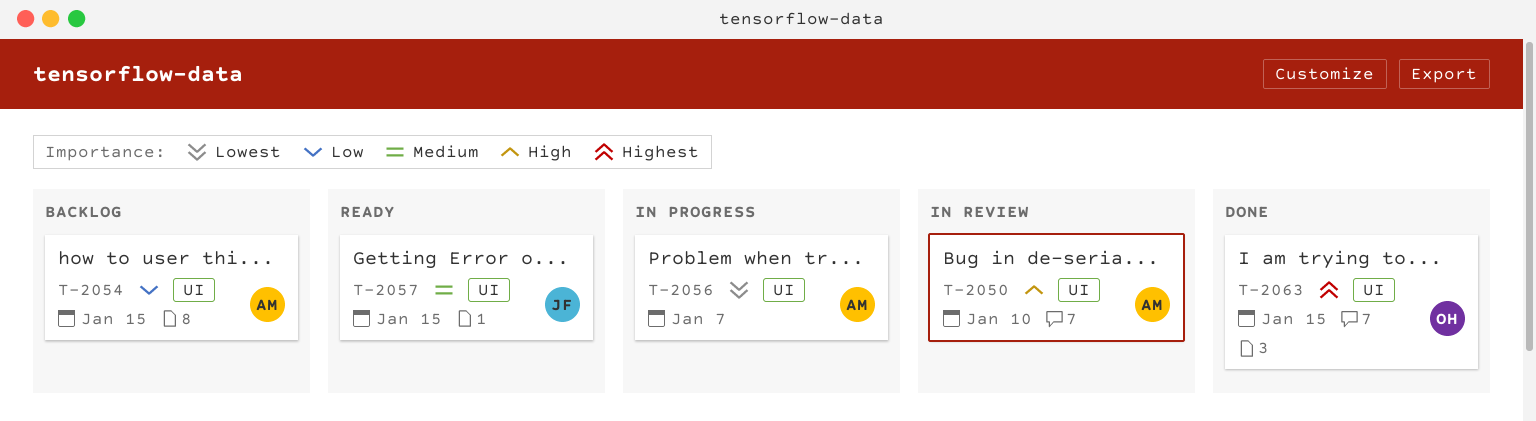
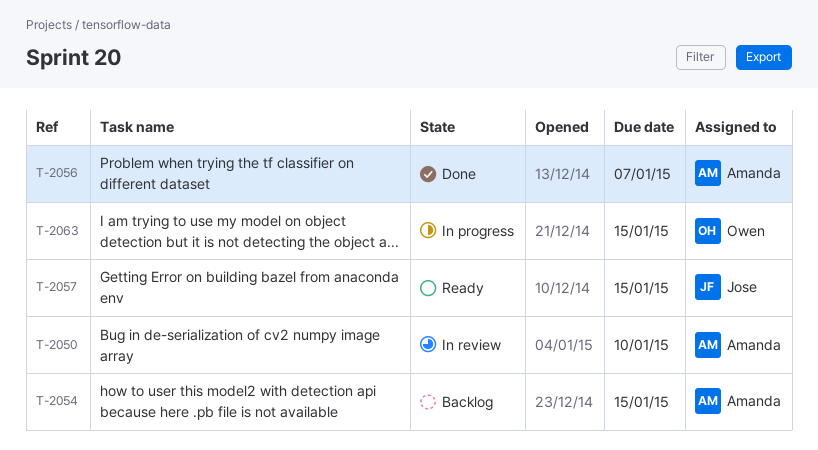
T-2056, status: In progress -> Done
T-2063, status: Done -> In progress

